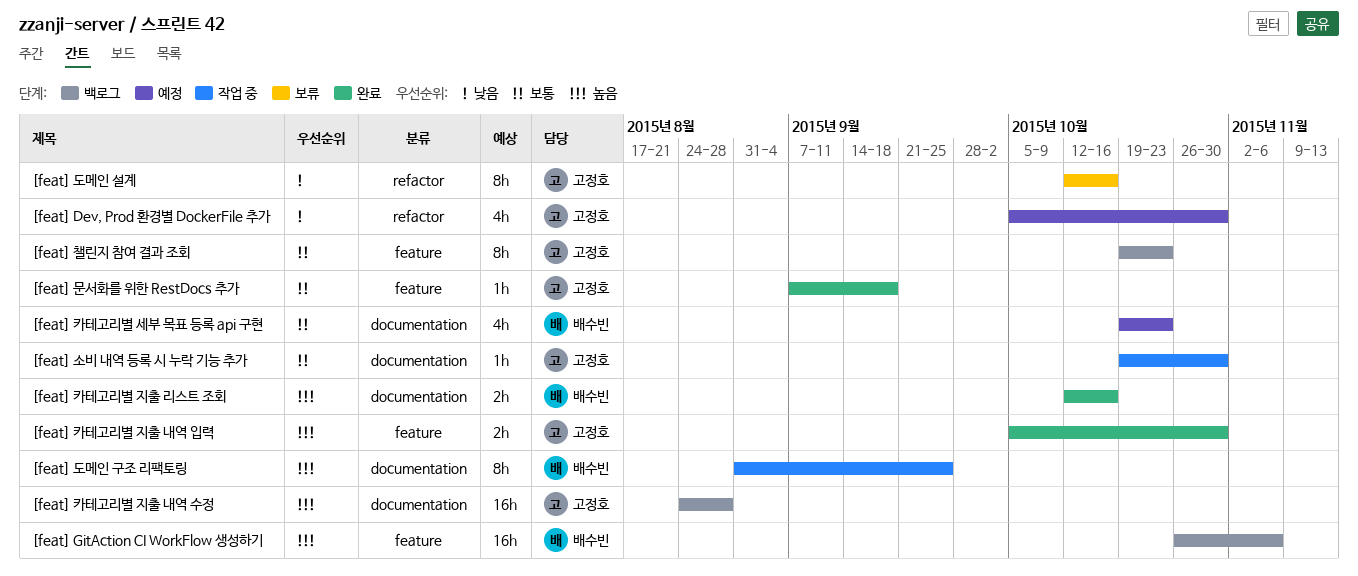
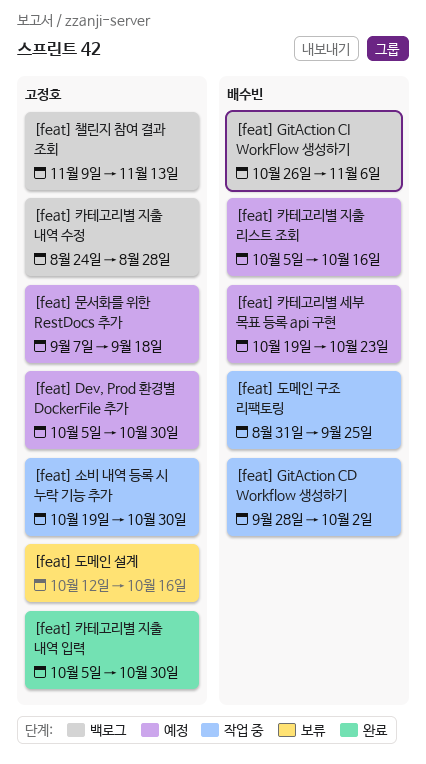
[feat] GitAction CD Workflow 생성하기: none -> present
[feat] 문서화를 위한 RestDocs 추가, status: 완료 -> 예정
[feat] 챌린지 참여 결과 조회, start: Oct 19 -> Nov 9
[feat] 챌린지 참여 결과 조회, due: Oct 23 -> Nov 13
[feat] 카테고리별 지출 리스트 조회, status: 완료 -> 예정
[feat] 카테고리별 지출 리스트 조회, start: Oct 12 -> Oct 5

